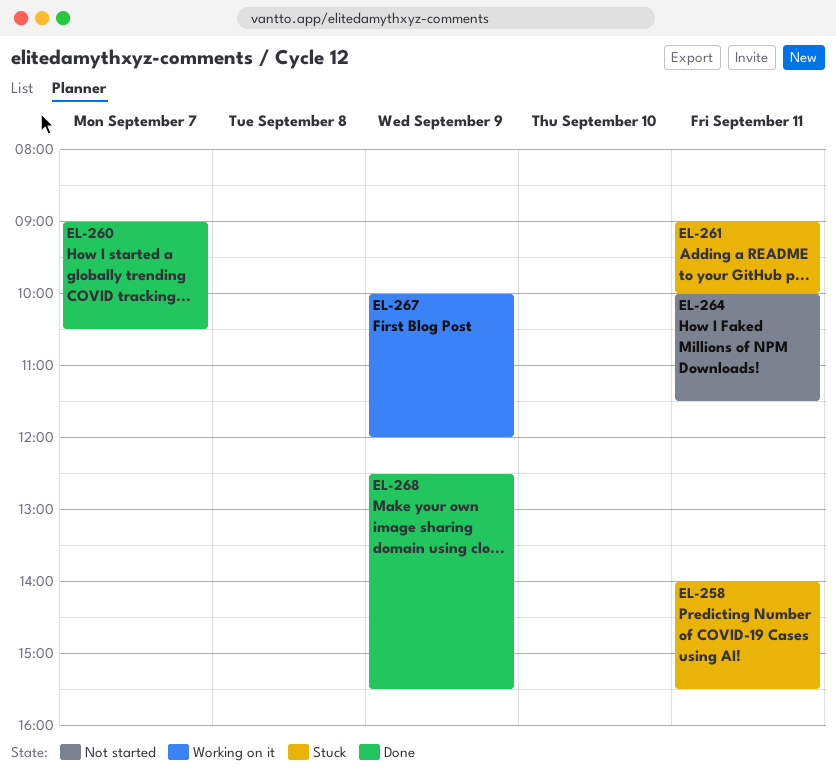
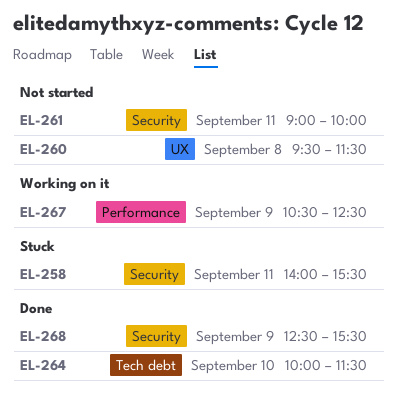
EL-260, status: Done -> Not started
EL-260, day: Sep 7 -> Sep 8
EL-260, begins: 09:00 -> 09:30
EL-260, ends: 10:30 -> 11:30
EL-261, status: Stuck -> Not started
EL-264, status: Not started -> Done
EL-264, day: Sep 11 -> Sep 10
EL-267, begins: 10:00 -> 10:30
EL-267, ends: 12:00 -> 12:30

